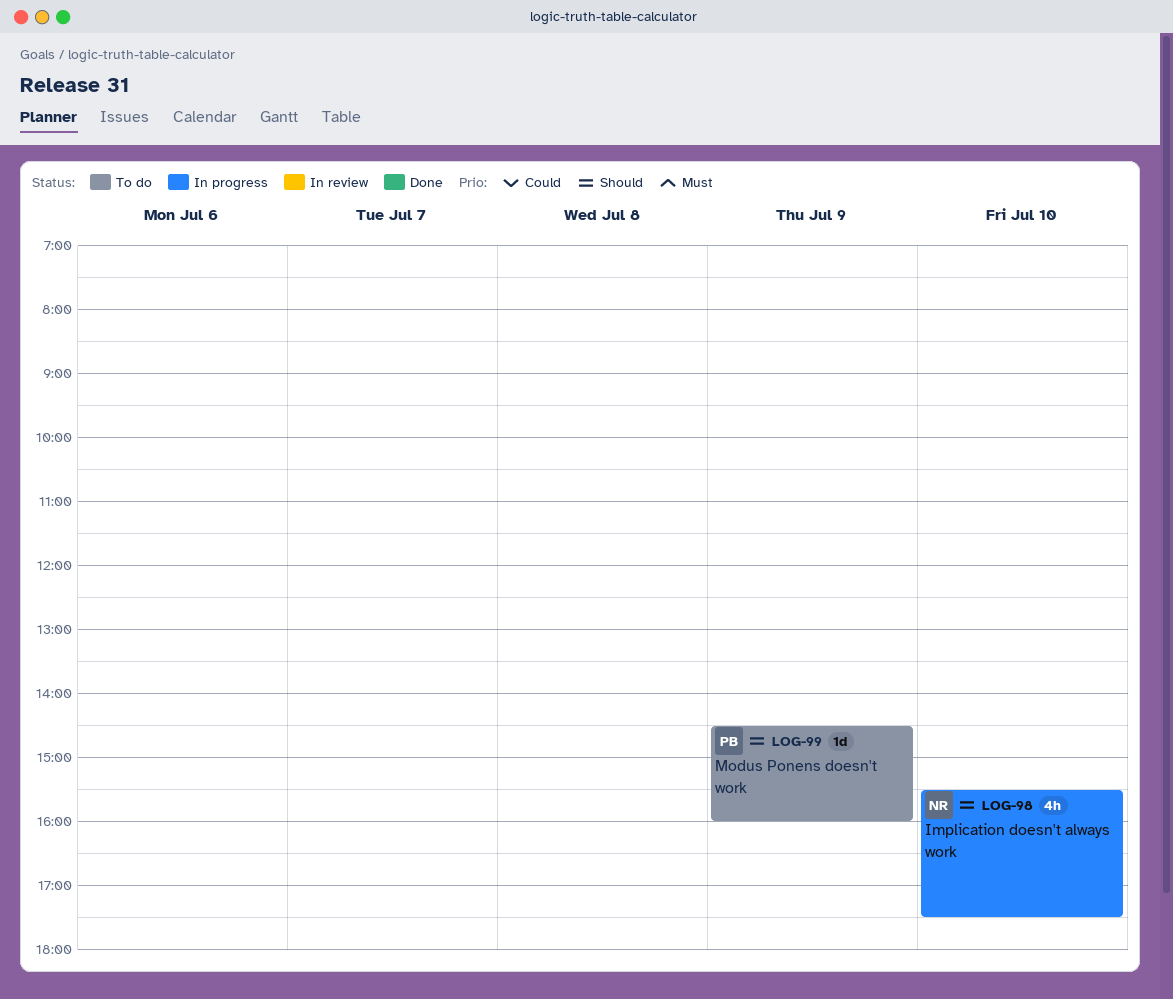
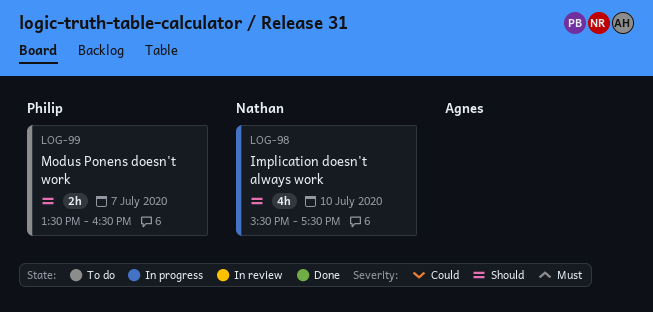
LOG-99, estimate: 1d -> 2h
LOG-99, day: Jul 9 -> Jul 7
LOG-99, begins: 14:30 -> 13:30
LOG-99, ends: 16:00 -> 16:30

